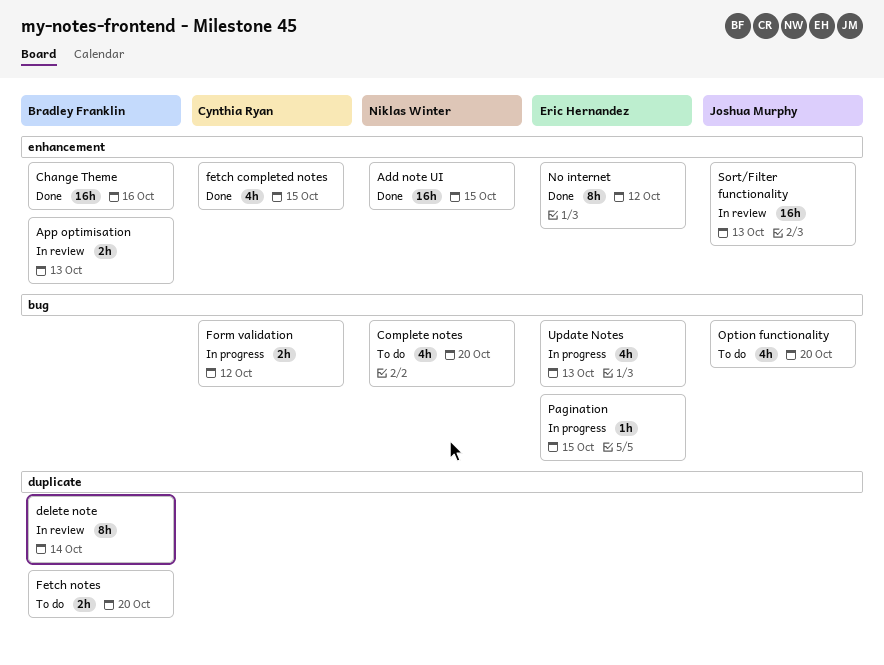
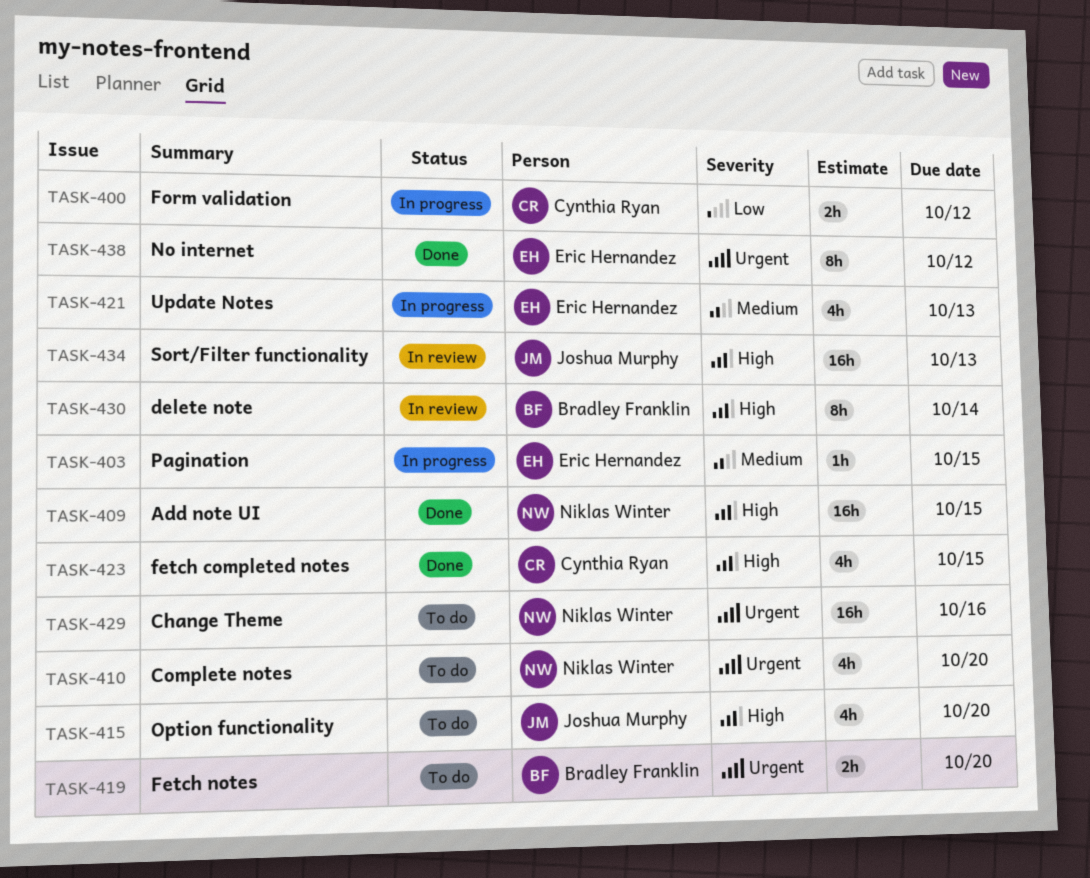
App optimisation: present -> none
Change Theme, status: Done -> To do
Change Theme, owner: Bradley Franklin -> Niklas Winter

